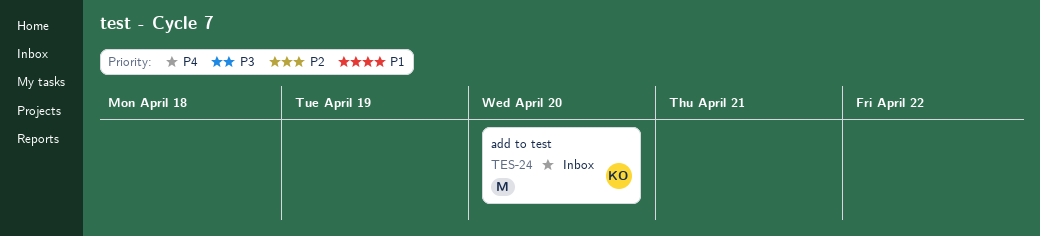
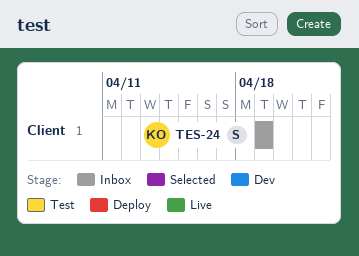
TES-24, estimate: M -> S
TES-24, due: Apr 20 -> Apr 19

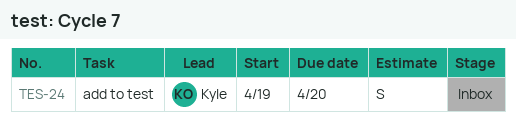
TES-24, due: Apr 19 -> Apr 20

